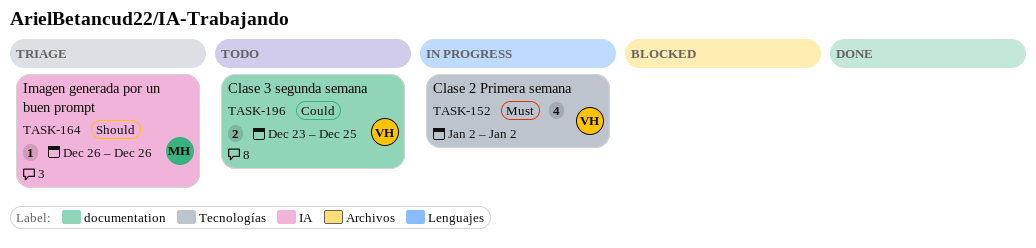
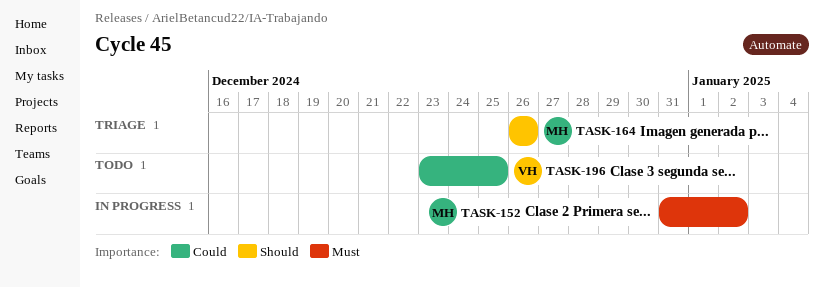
TASK-152, owner: VH -> MH
TASK-152, start: Jan 2 -> Dec 31

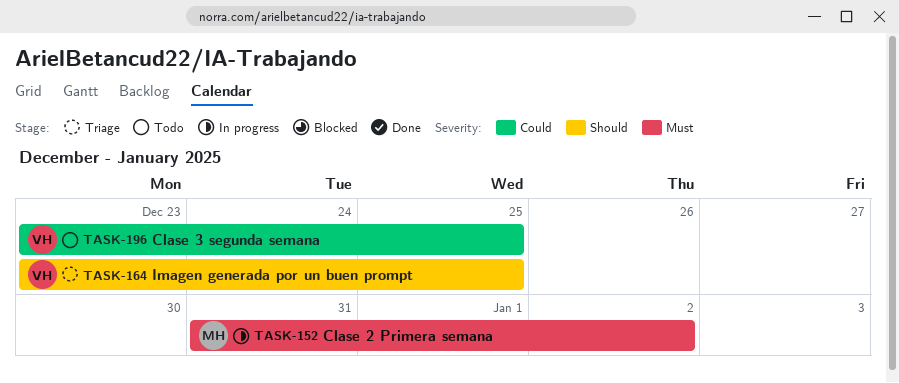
TASK-164, owner: MH -> VH
TASK-164, start: Dec 26 -> Dec 23
TASK-164, due: Dec 26 -> Dec 25

